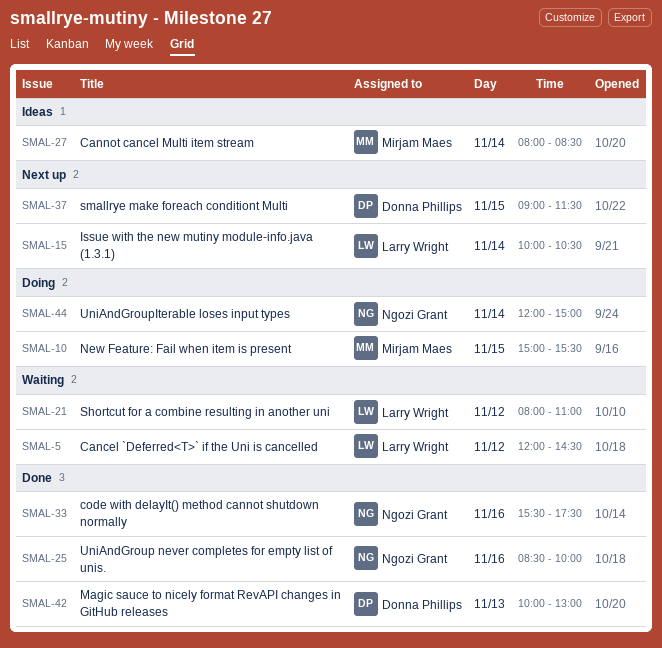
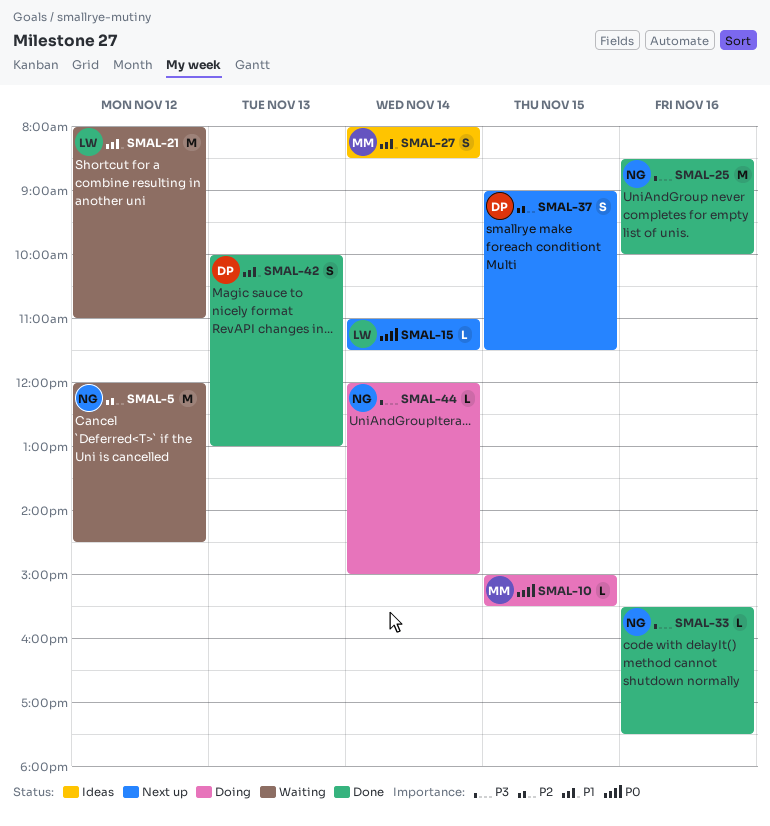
SMAL-5, owner: Larry Wright -> Ngozi Grant
SMAL-15, begins: 10:00 -> 11:00
SMAL-15, ends: 10:30 -> 11:30

